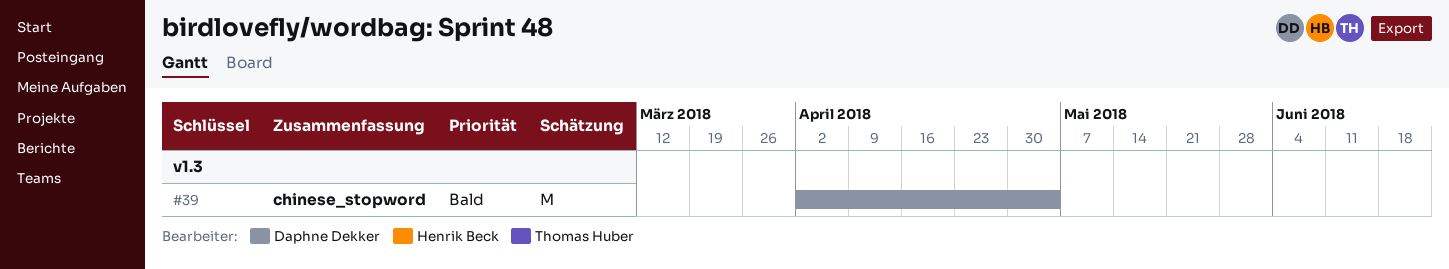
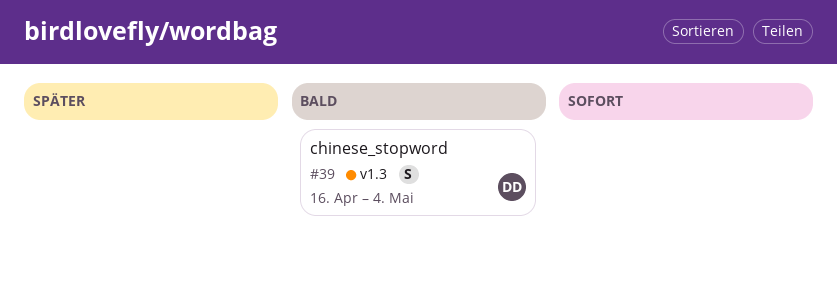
#39, estimate: M -> S
#39, start: Apr 2 -> Apr 16

